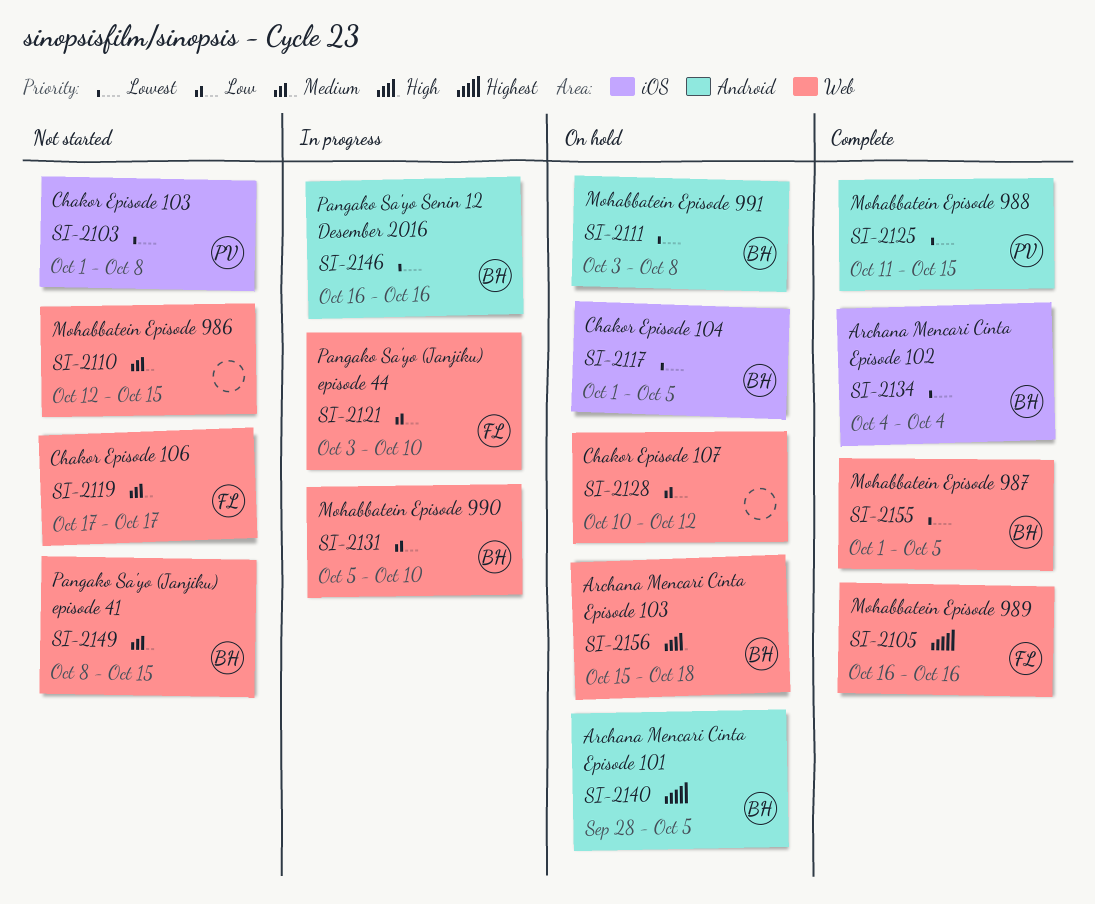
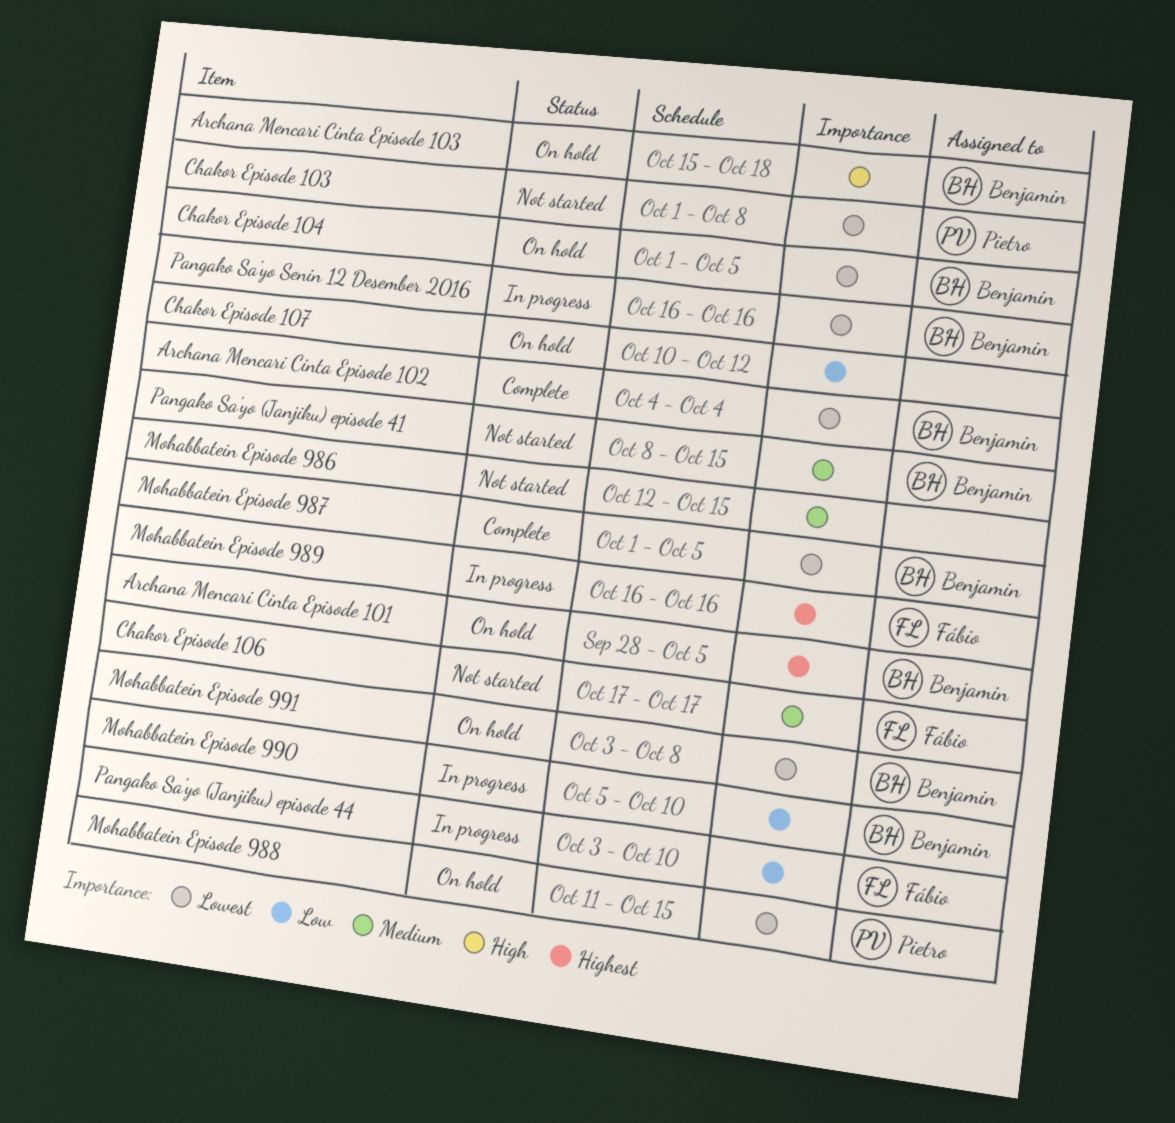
Mohabbatein Episode 988, status: Complete -> On hold
Mohabbatein Episode 989, status: Complete -> In progress

